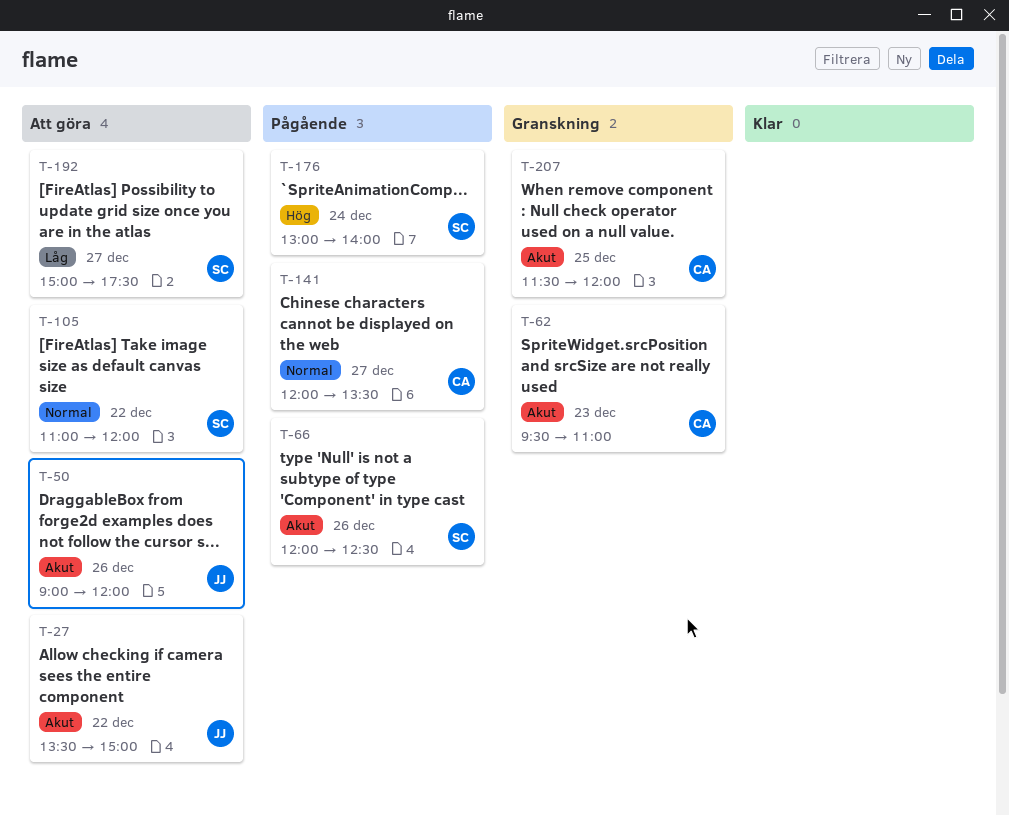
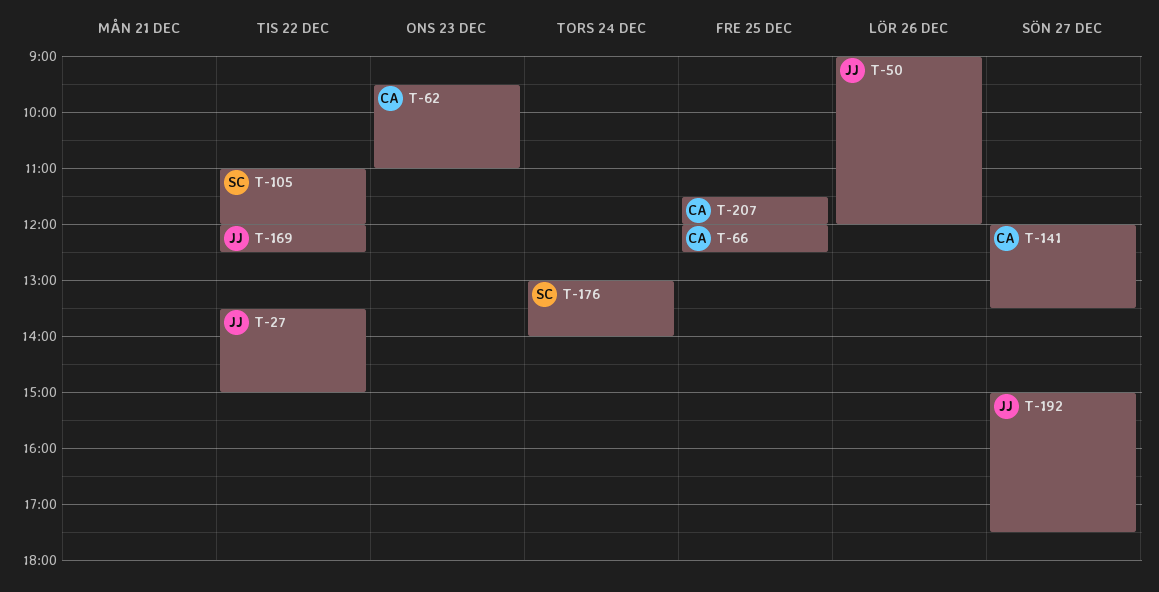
T-66, owner: SC -> CA
T-66, day: Dec 26 -> Dec 25
T-169: none -> present
T-192, owner: SC -> JJ

